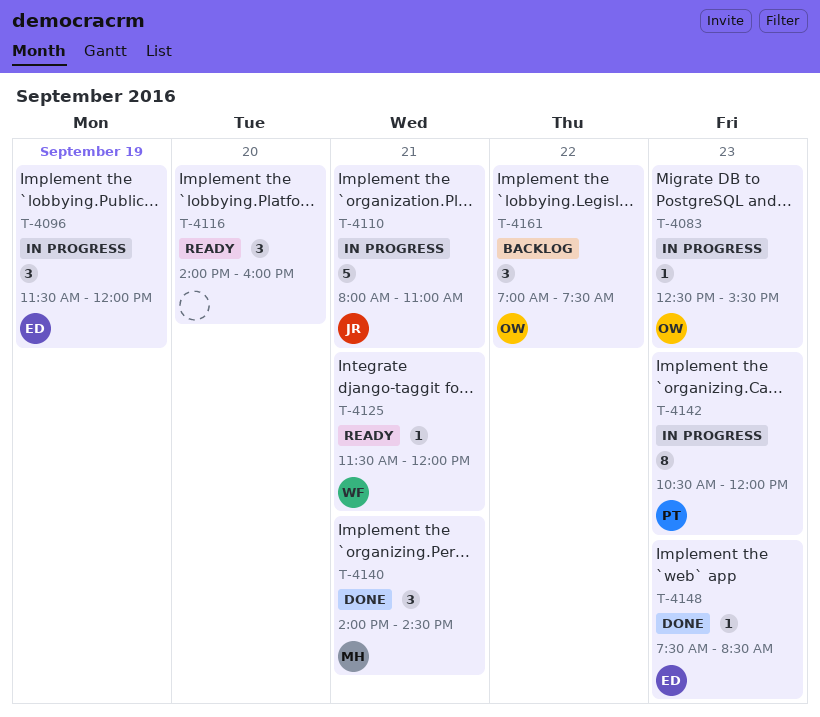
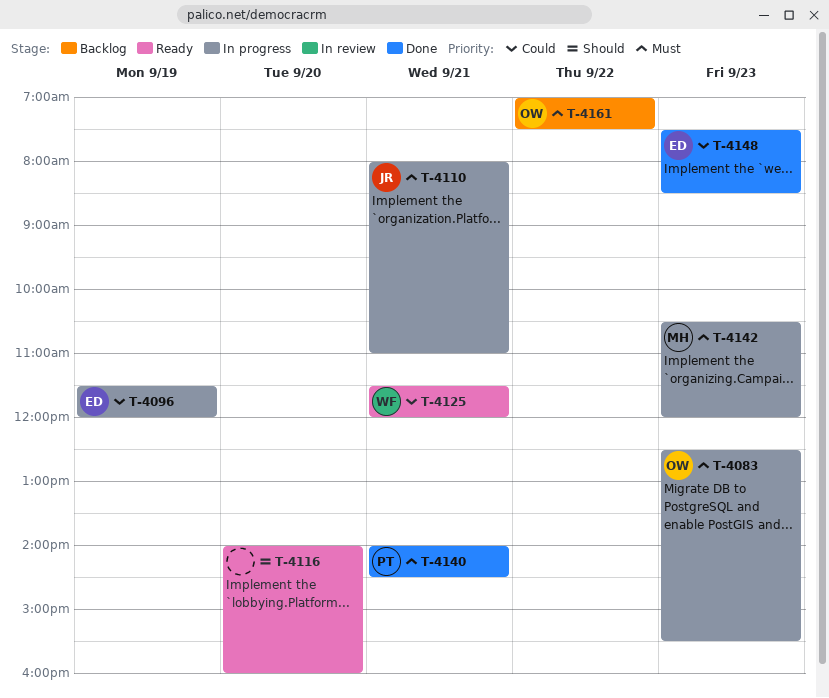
T-4140, owner: MH -> PT
T-4142, owner: PT -> MH

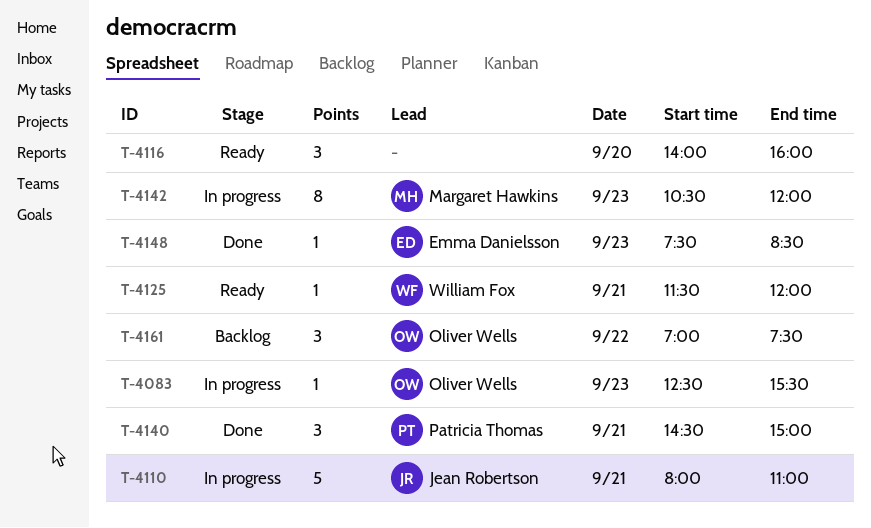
T-4096: present -> none
T-4140, begins: 14:00 -> 14:30
T-4140, ends: 14:30 -> 15:00

